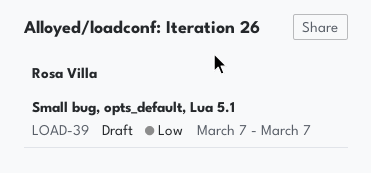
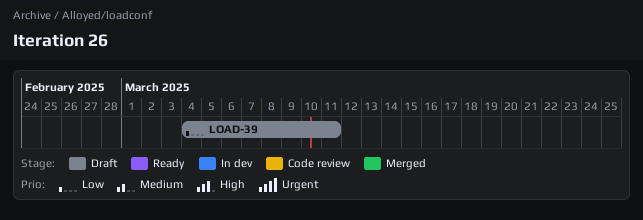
LOAD-39, start: Mar 7 -> Mar 4
LOAD-39, due: Mar 7 -> Mar 11

